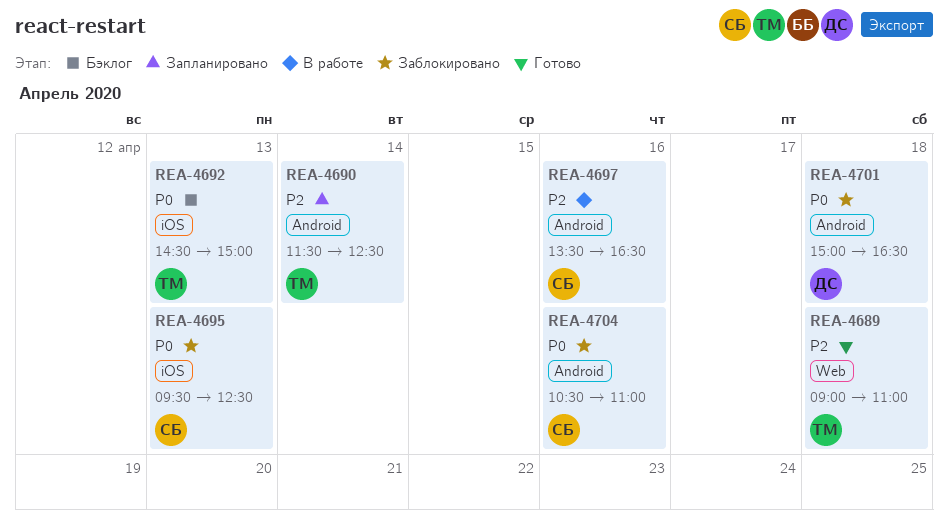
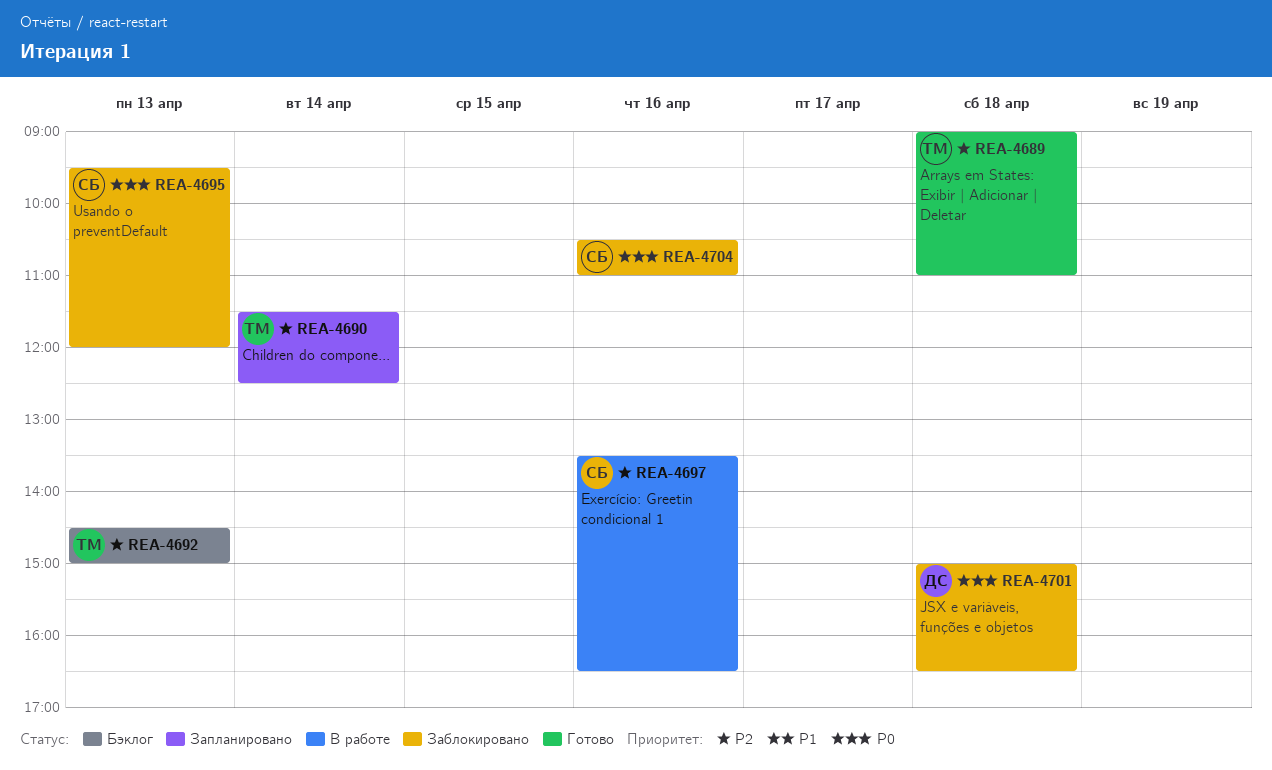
REA-4692, priority: P0 -> P2
REA-4695, ends: 12:30 -> 12:00

